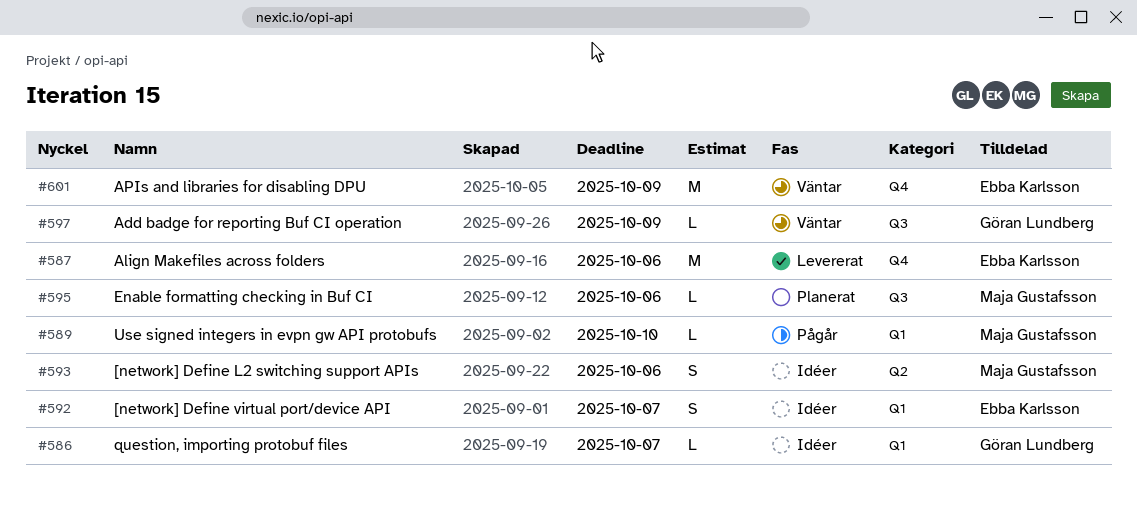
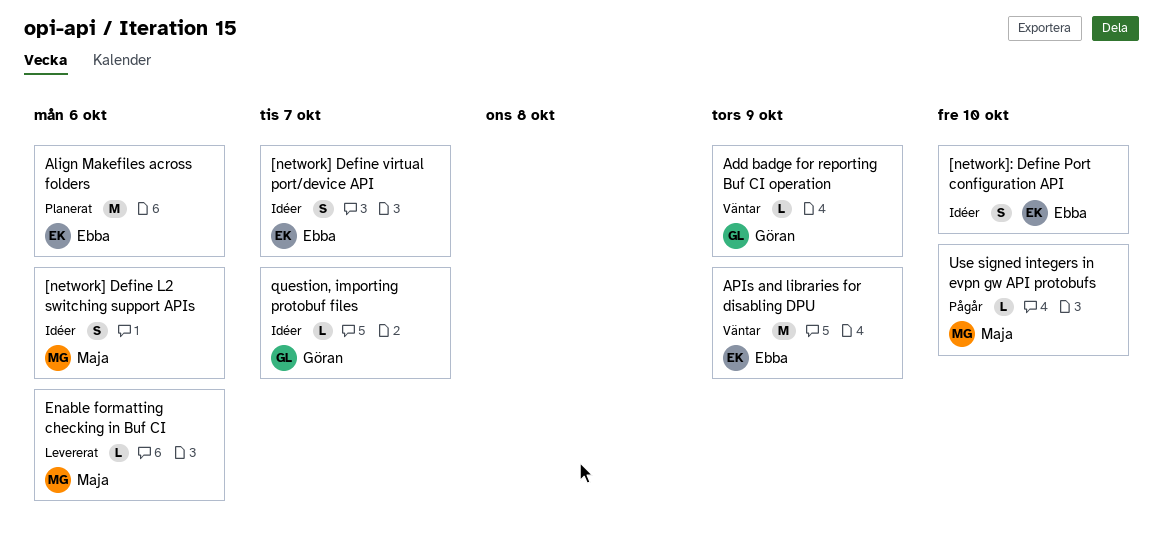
[network]: Define Port configuration API: none -> present
Align Makefiles across folders, status: Levererat -> Planerat
Enable formatting checking in Buf CI, status: Planerat -> Levererat

